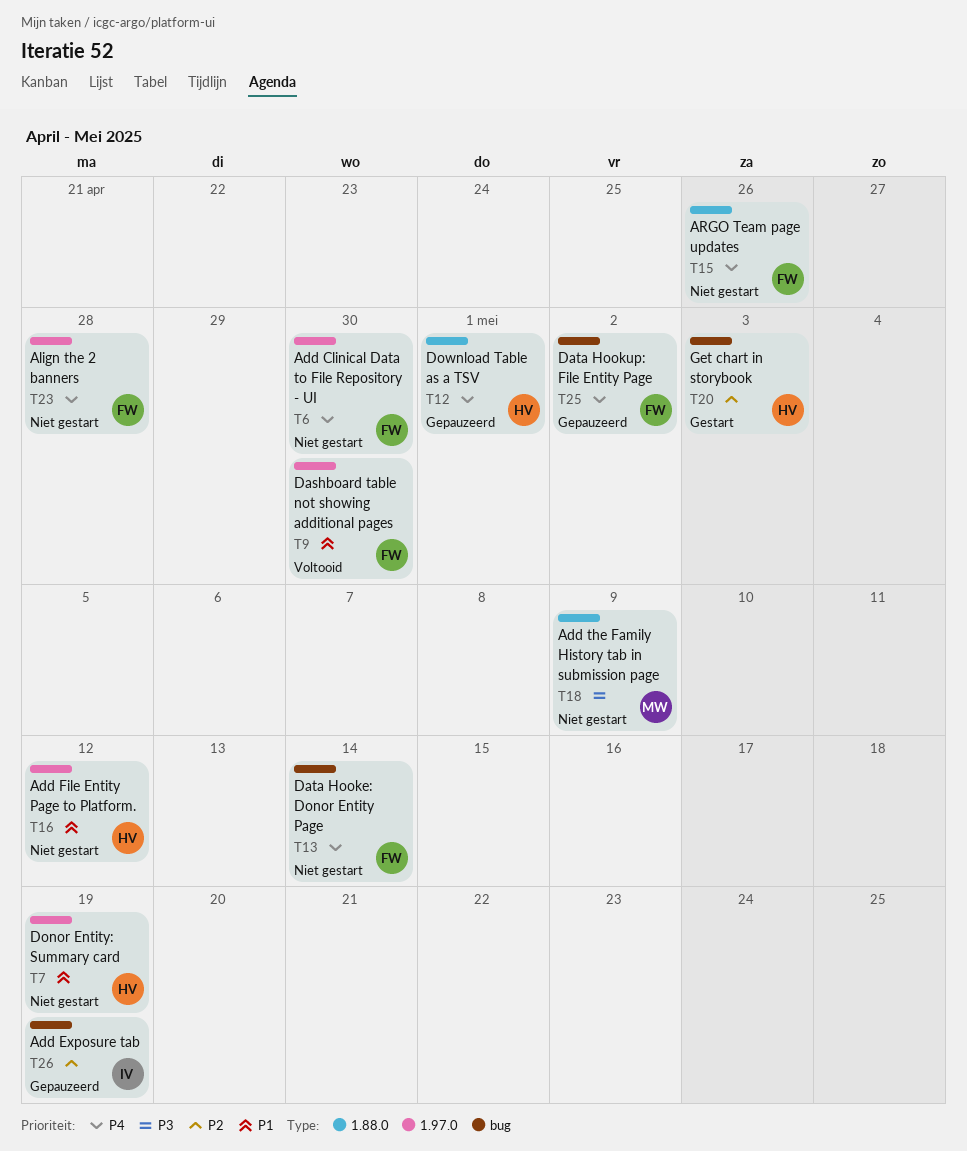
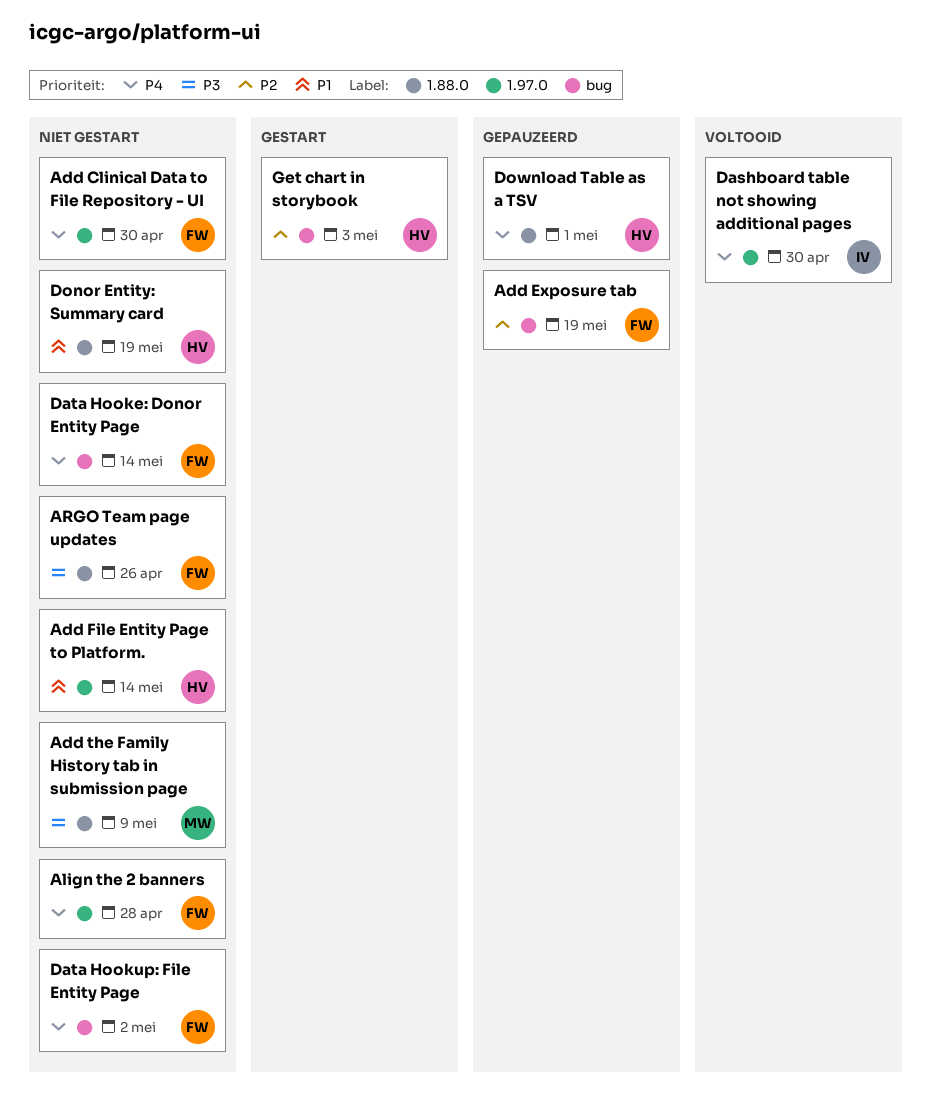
Add Exposure tab, owner: IV -> FW
Add File Entity Page to Platform., due: May 12 -> May 14
ARGO Team page updates, priority: P4 -> P3
Dashboard table not showing additional pages, owner: FW -> IV
Dashboard table not showing additional pages, priority: P1 -> P4
Data Hookup: File Entity Page, status: Gepauzeerd -> Niet gestart
Donor Entity: Summary card, label: 1.97.0 -> 1.88.0

